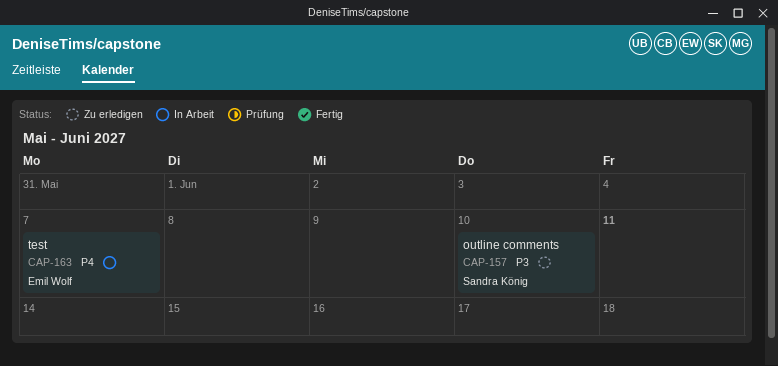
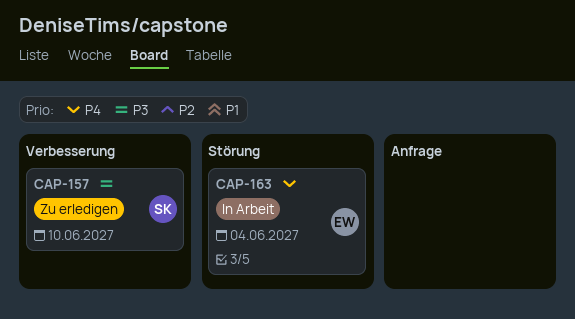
CAP-163, due: Jun 7 -> Jun 4

